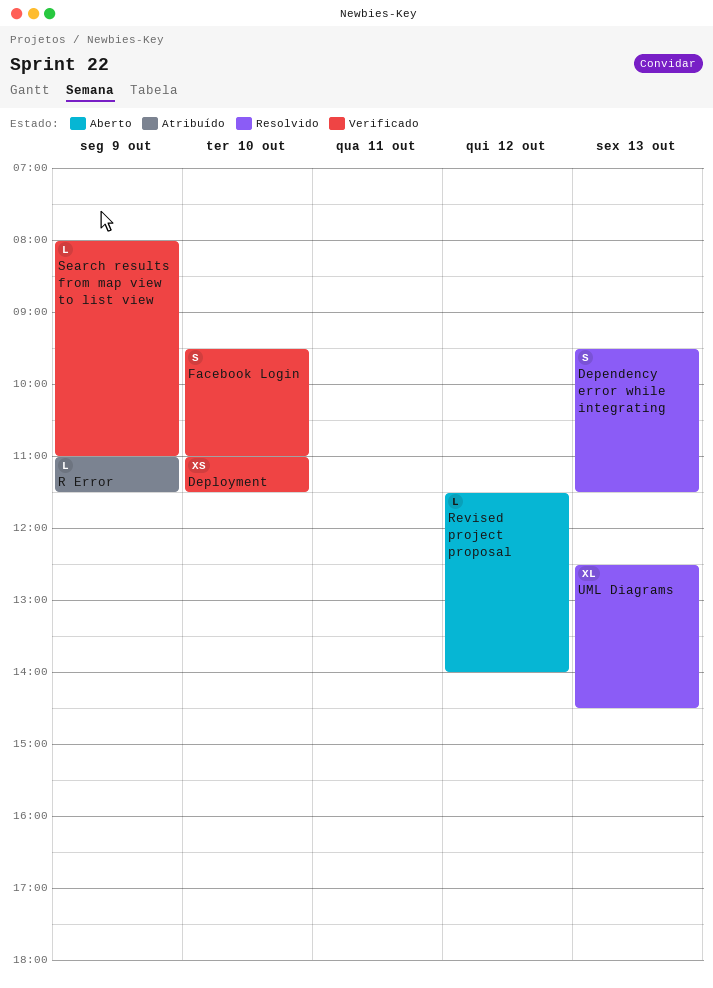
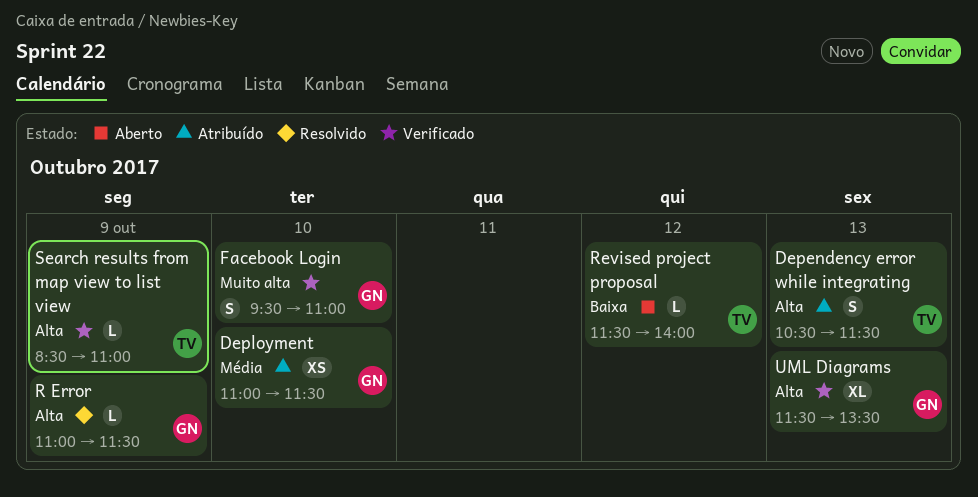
Dependency error while integrating, status: Resolvido -> Atribuído
Dependency error while integrating, begins: 09:30 -> 10:30
Deployment, status: Verificado -> Atribuído
R Error, status: Atribuído -> Resolvido
Search results from map view to list view, begins: 08:00 -> 08:30
UML Diagrams, status: Resolvido -> Verificado
UML Diagrams, begins: 12:30 -> 11:30
UML Diagrams, ends: 14:30 -> 13:30

